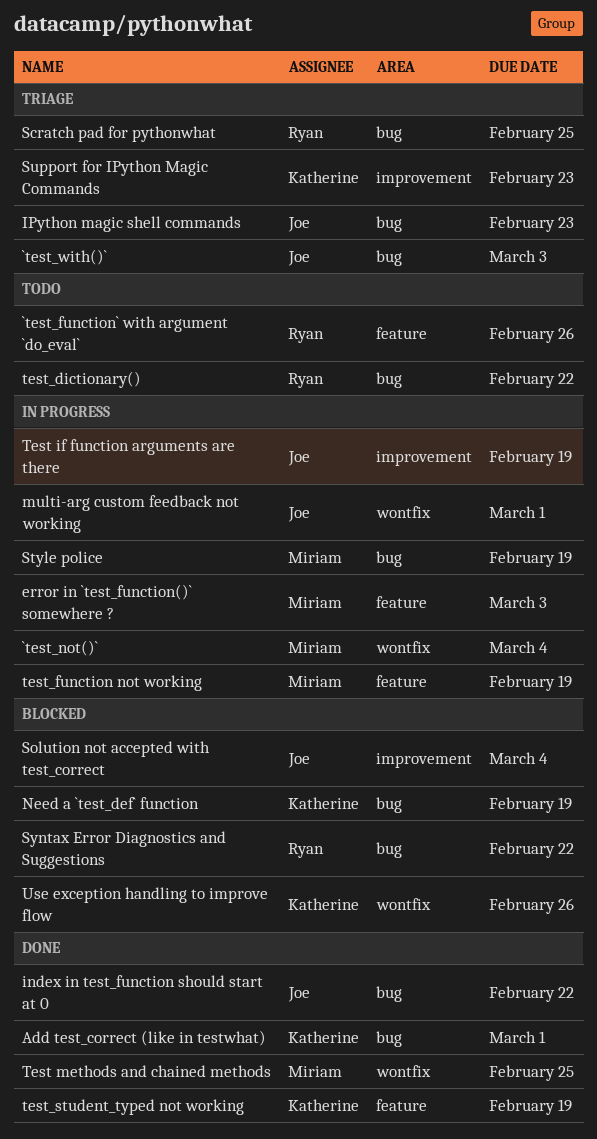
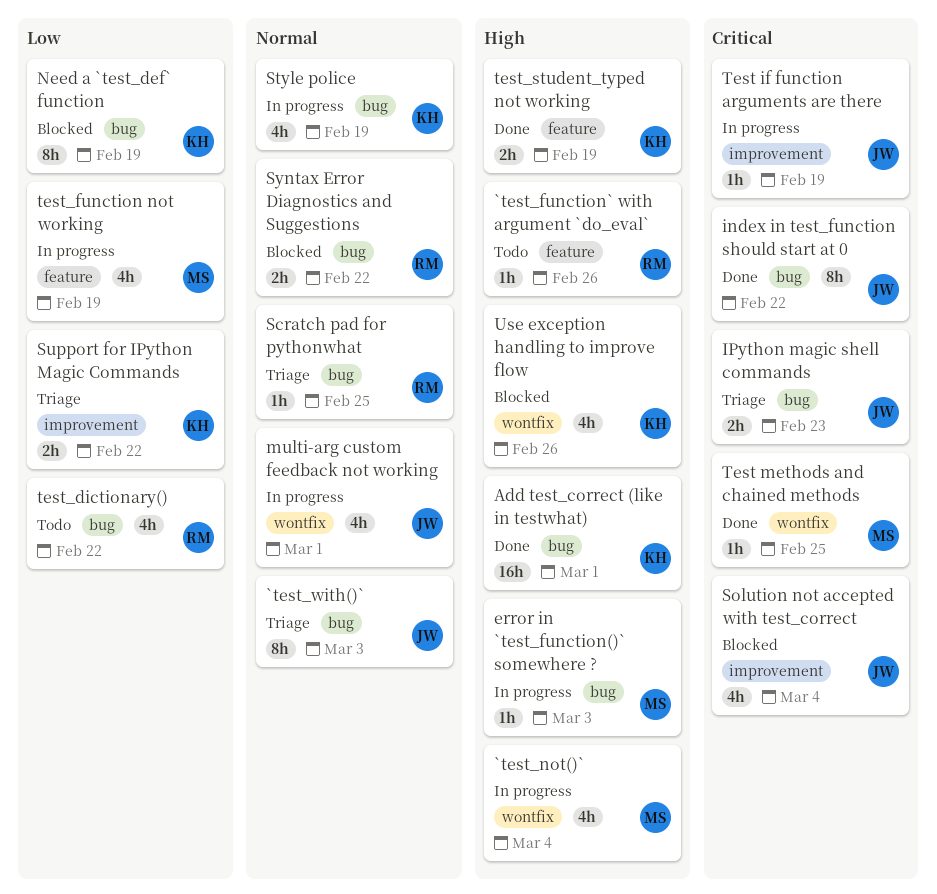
error in `test_function()` somewhere ?, label: feature -> bug
Style police, owner: Miriam -> Katherine
Support for IPython Magic Commands, due: Feb 23 -> Feb 22

